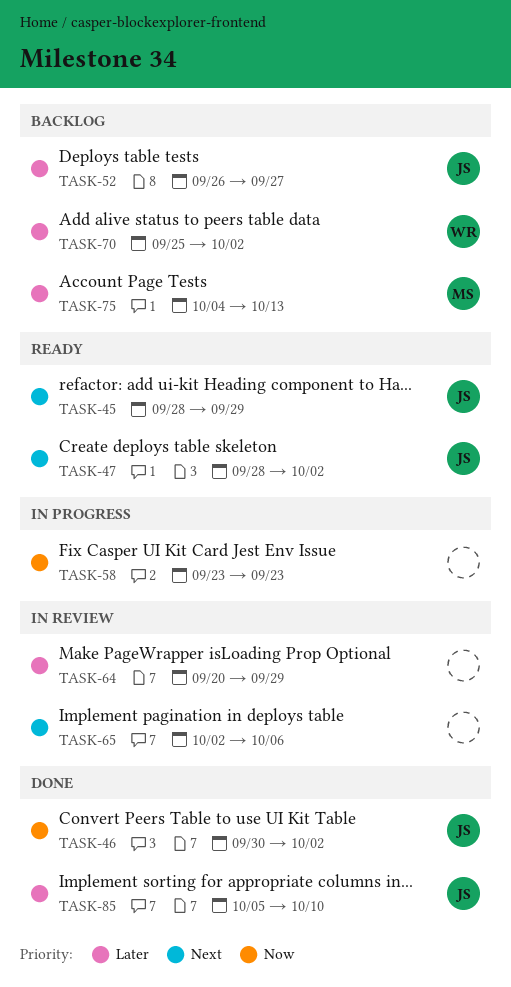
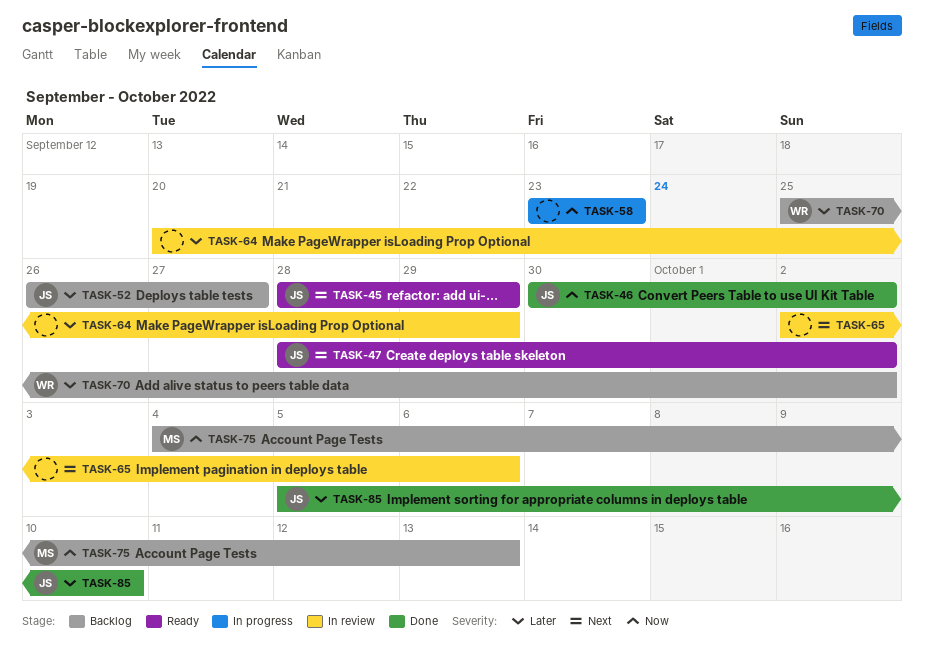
TASK-75, priority: Later -> Now

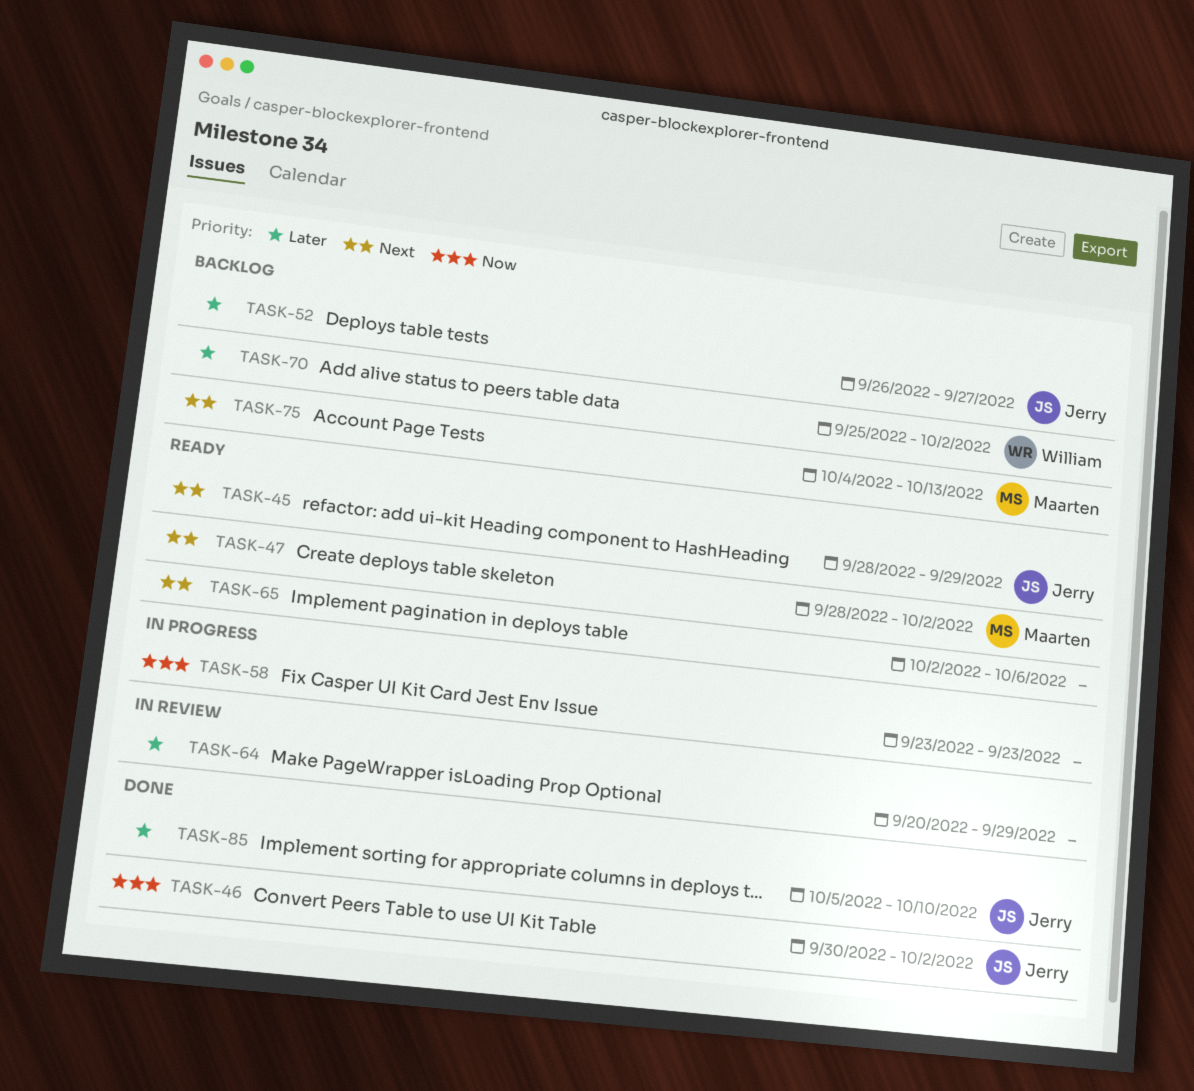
TASK-47, owner: Jerry -> Maarten
TASK-65, status: In review -> Ready
TASK-75, priority: Now -> Next

